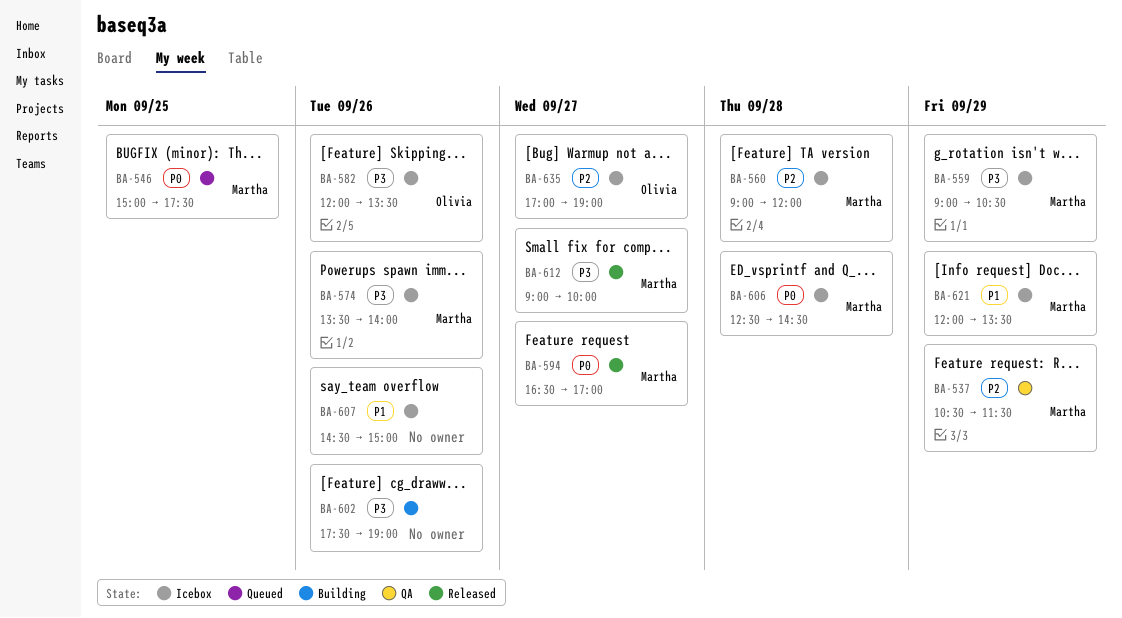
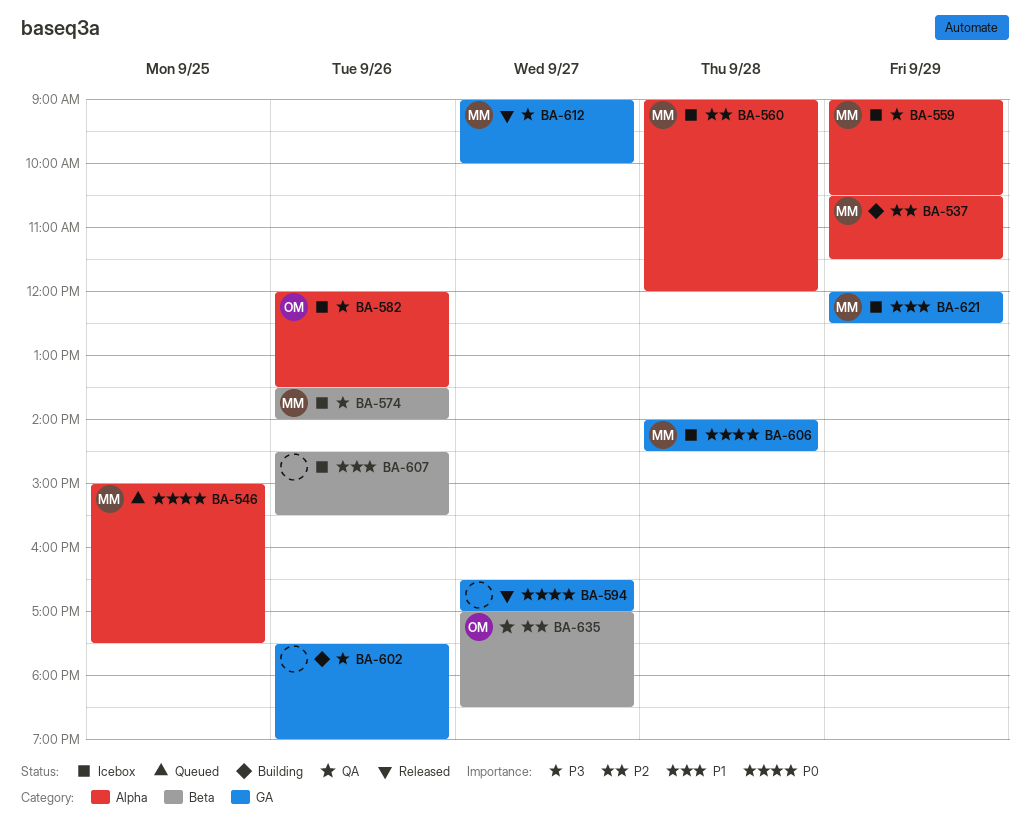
BA-537, status: QA -> Building
BA-594, owner: Martha -> none
BA-606, begins: 12:30 -> 14:00
BA-607, ends: 15:00 -> 15:30
BA-621, ends: 13:30 -> 12:30
BA-635, status: Icebox -> QA
BA-635, ends: 19:00 -> 18:30

